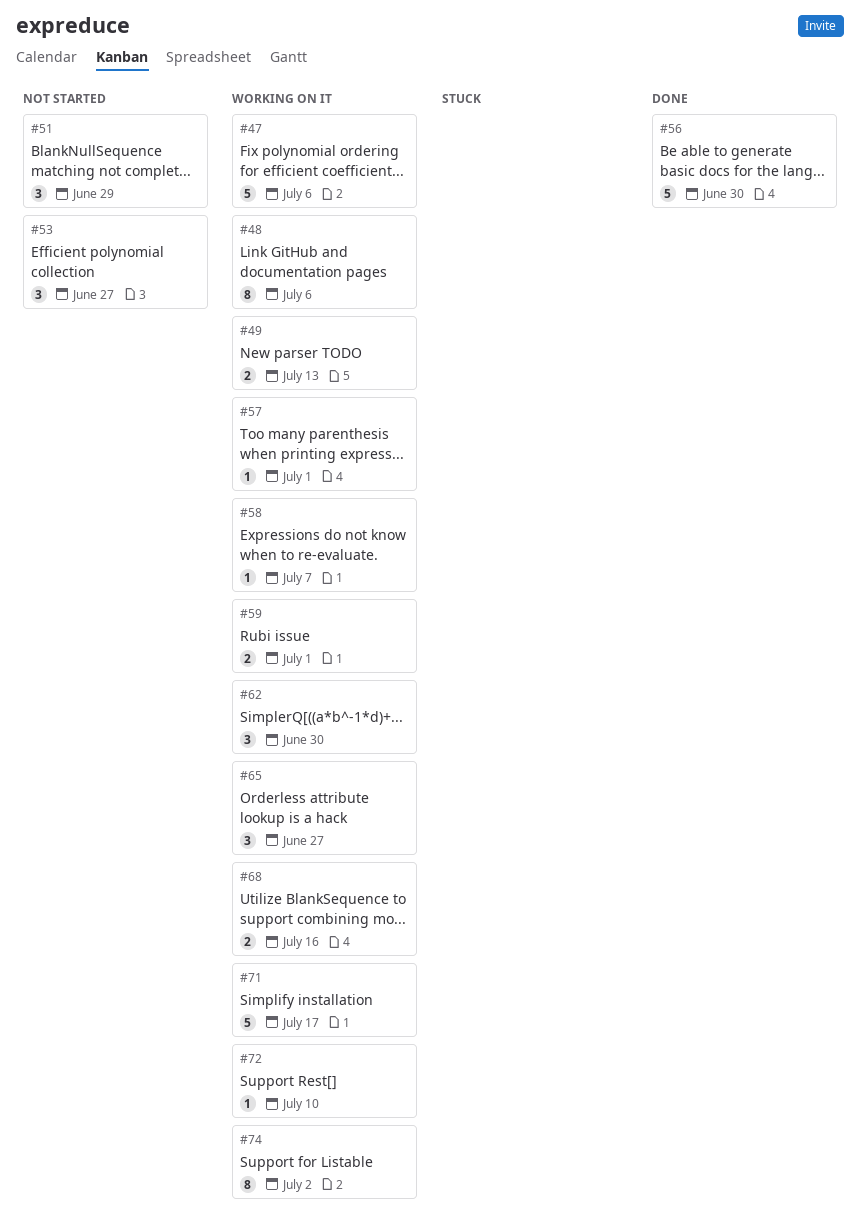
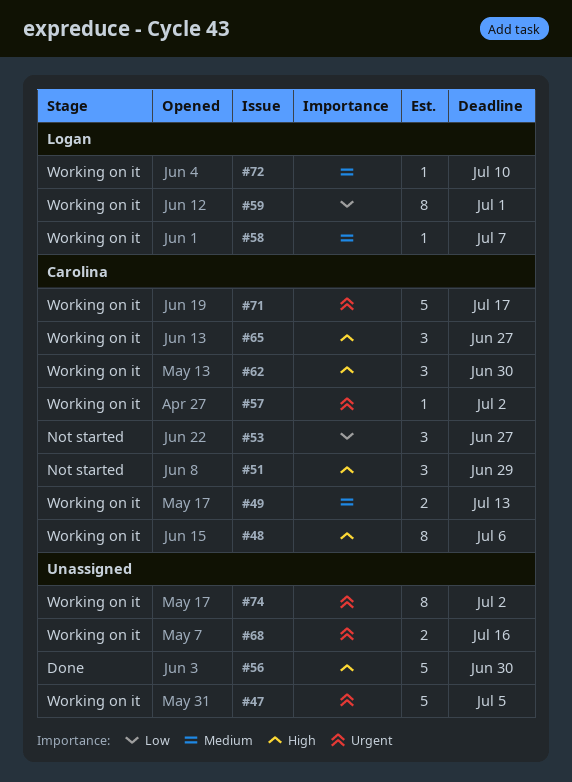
#47, due: Jul 6 -> Jul 5
#57, due: Jul 1 -> Jul 2
#59, estimate: 2 -> 8

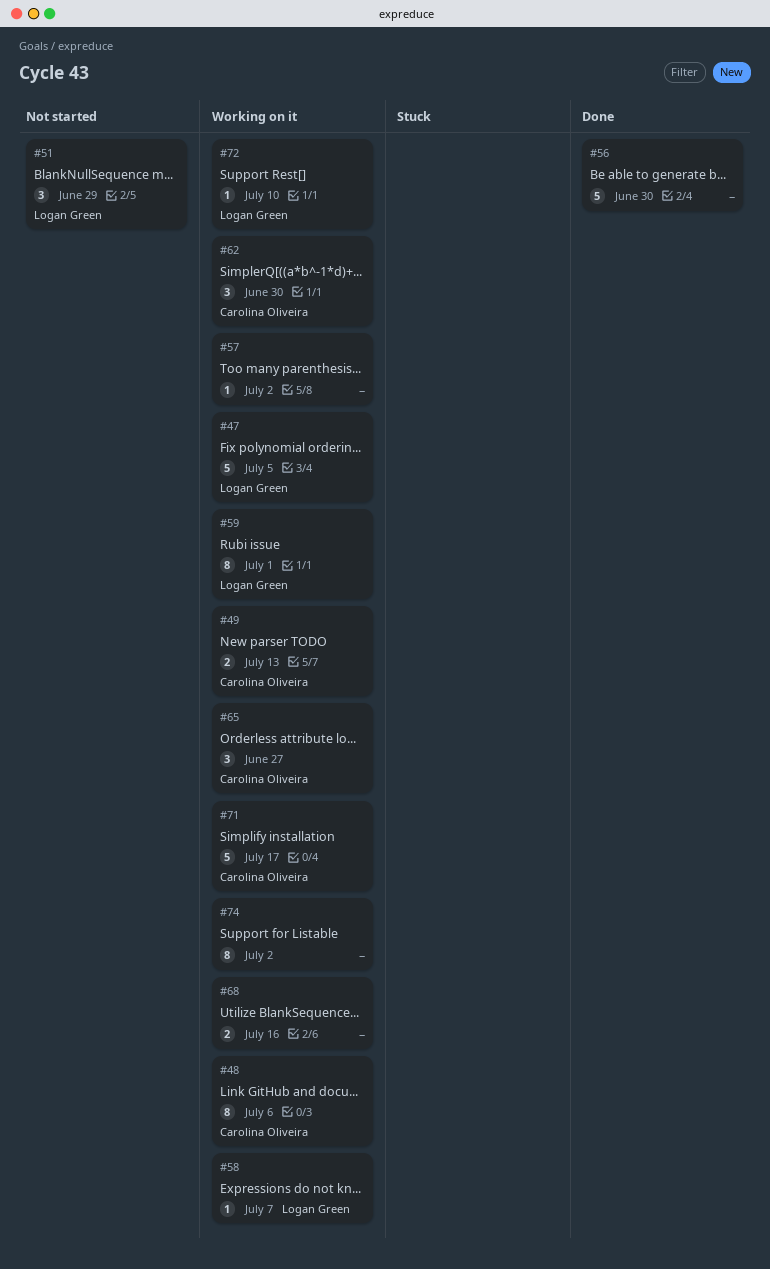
#47, owner: none -> Logan Green
#51, owner: Carolina Oliveira -> Logan Green
#53: present -> none
#57, owner: Carolina Oliveira -> none

